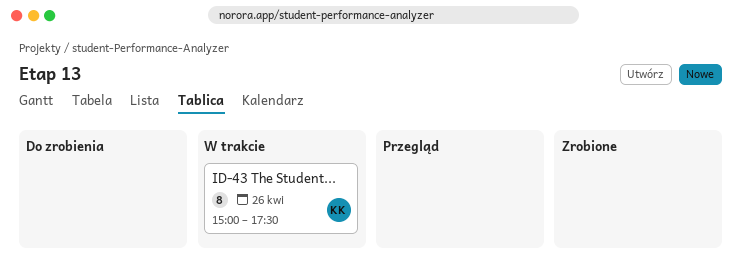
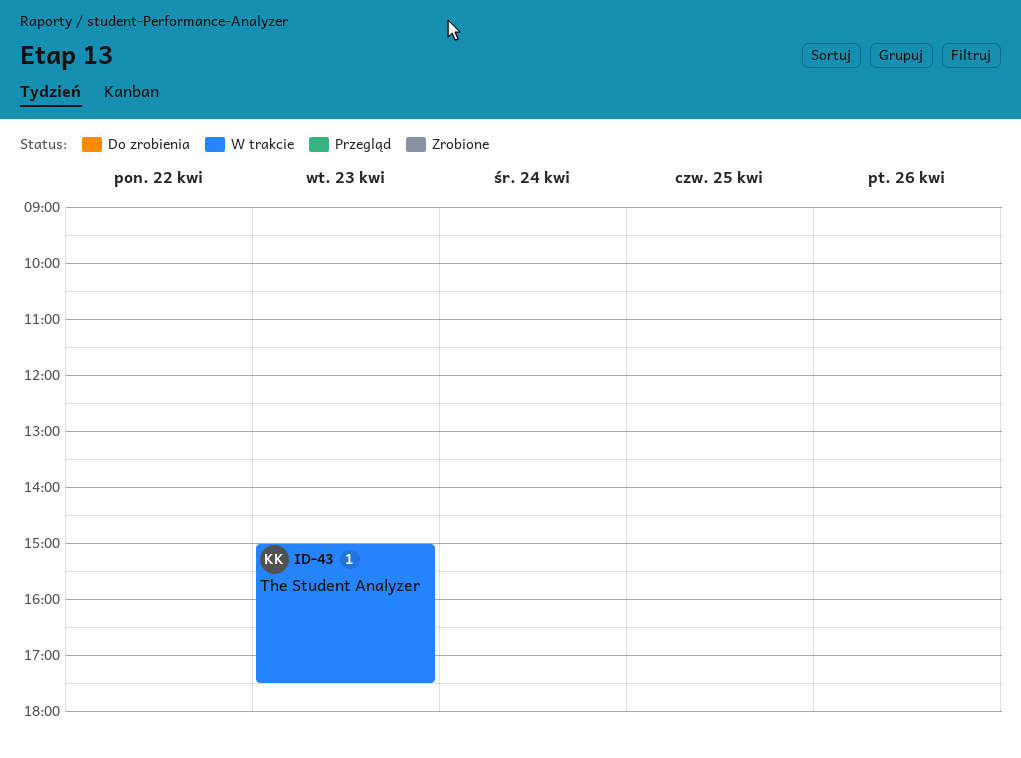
ID-43, estimate: 8 -> 1
ID-43, day: Apr 26 -> Apr 23

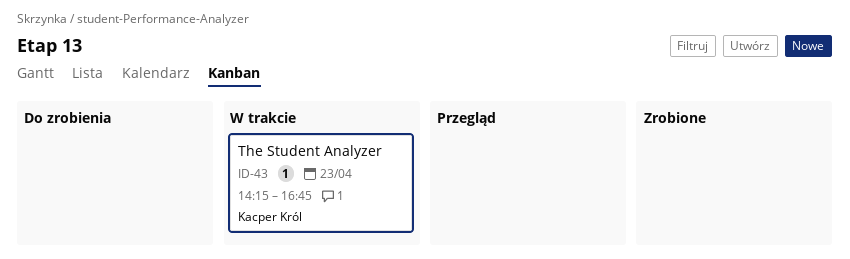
ID-43, begins: 15:00 -> 14:15
ID-43, ends: 17:30 -> 16:45

